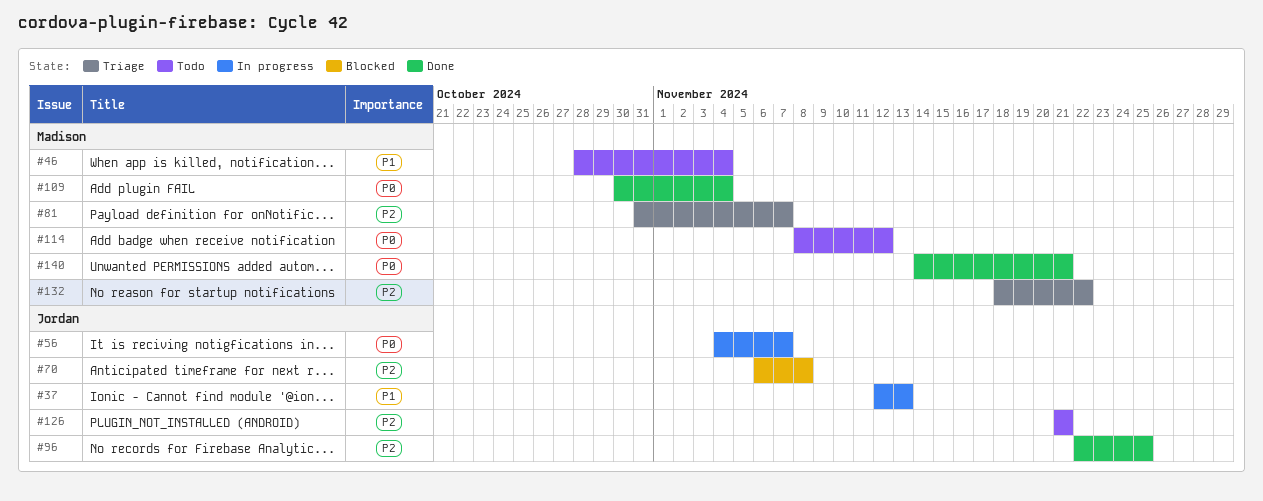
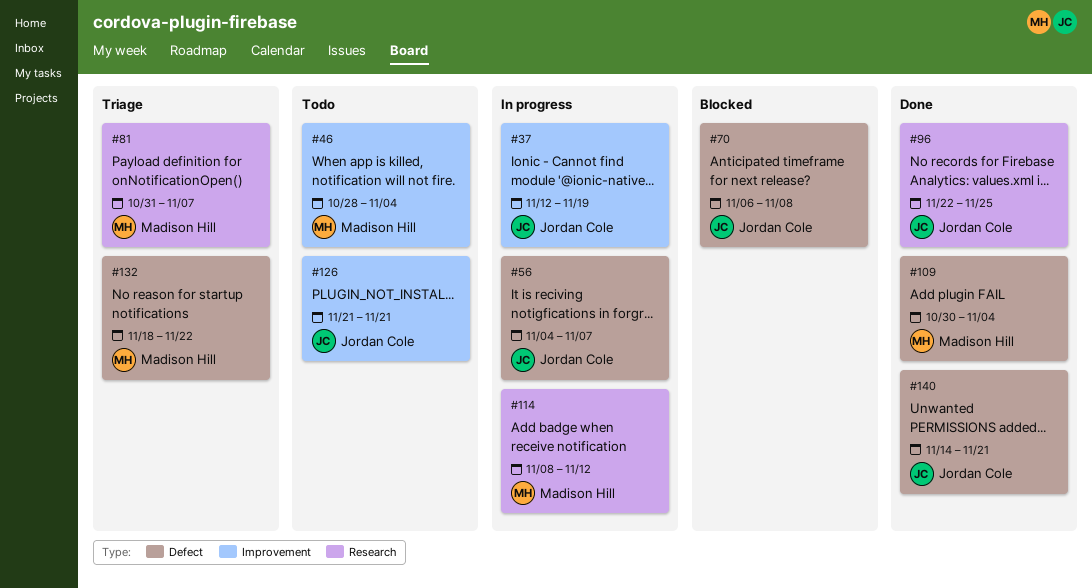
#37, due: Nov 13 -> Nov 19
#114, status: Todo -> In progress
#140, owner: Madison Hill -> Jordan Cole

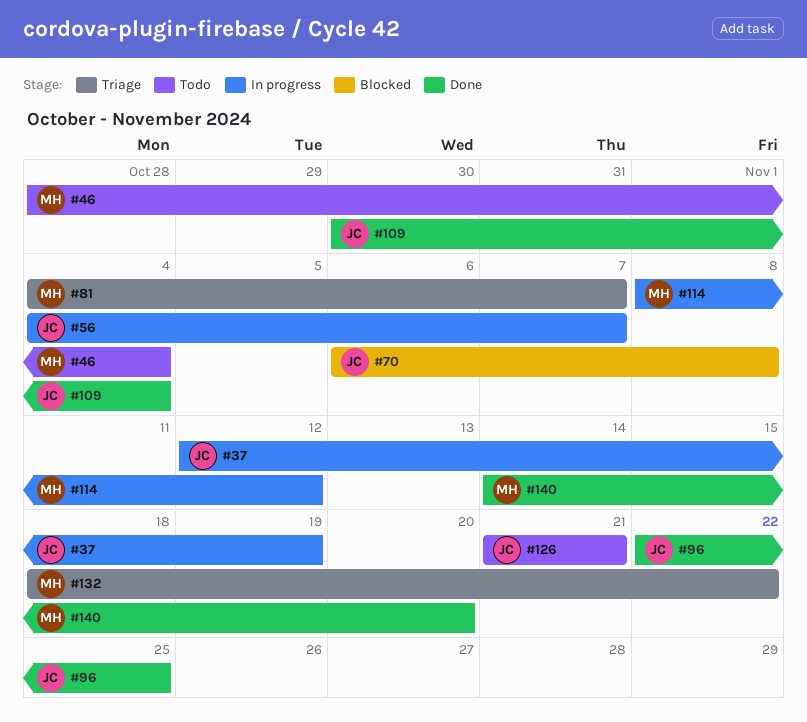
#81, start: Oct 31 -> Nov 4
#109, owner: Madison Hill -> Jordan Cole
#140, owner: Jordan Cole -> Madison Hill
#140, due: Nov 21 -> Nov 20

